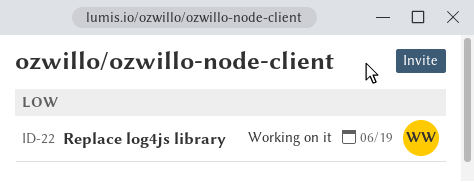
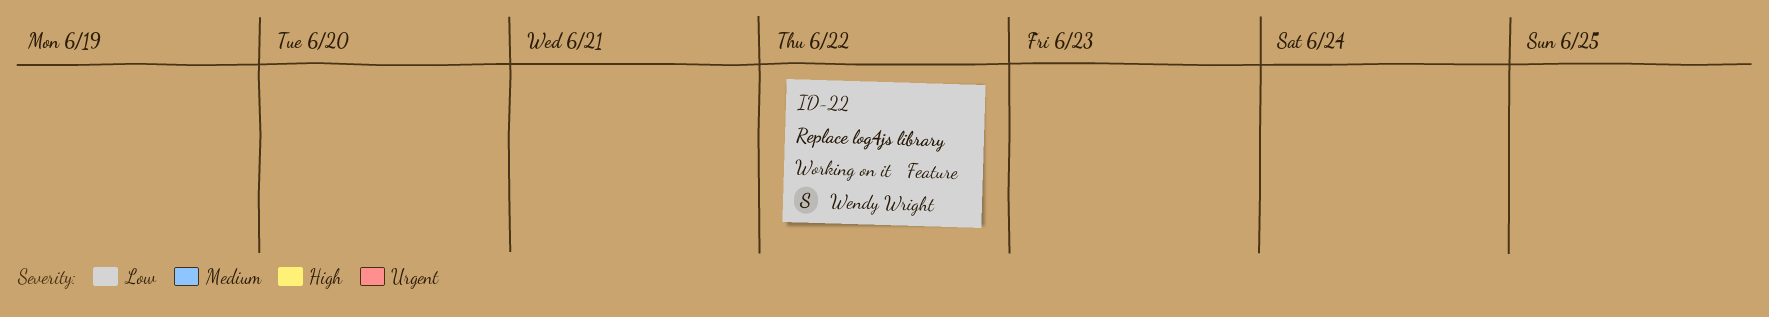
ID-22, due: Jun 19 -> Jun 22

